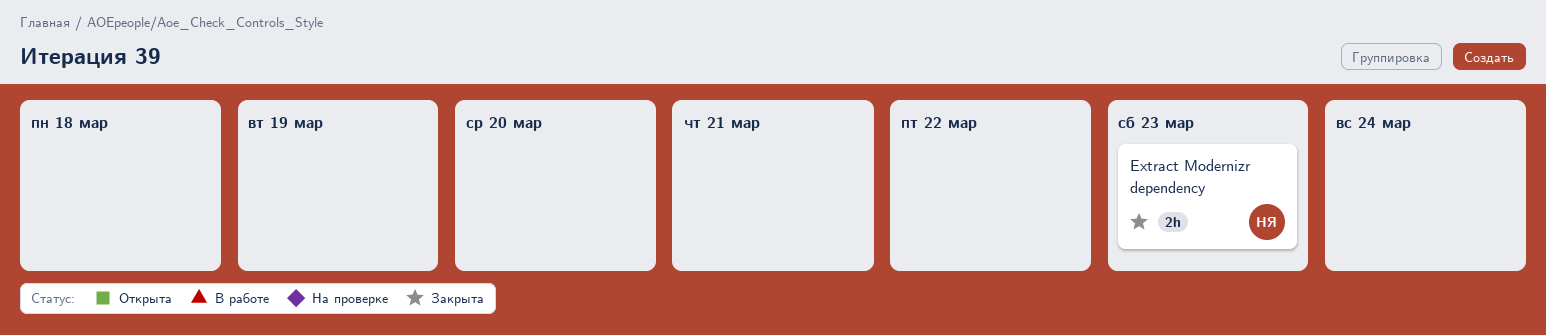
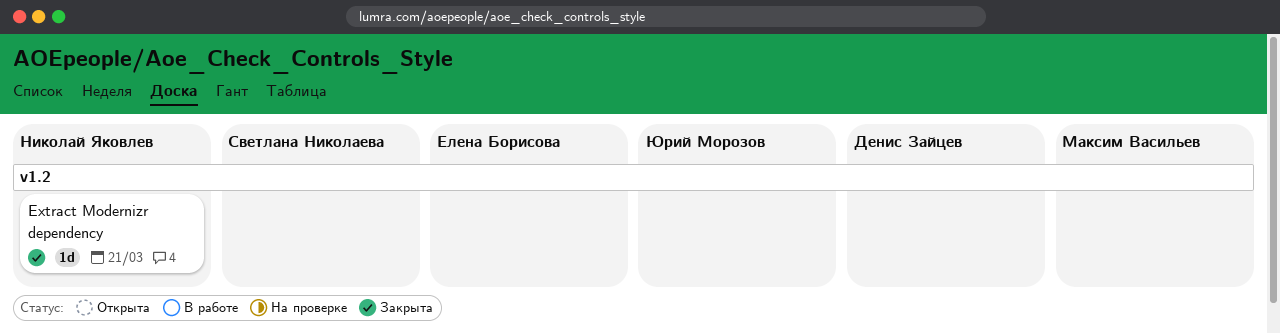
Extract Modernizr dependency, estimate: 2h -> 1d
Extract Modernizr dependency, due: Mar 23 -> Mar 21

